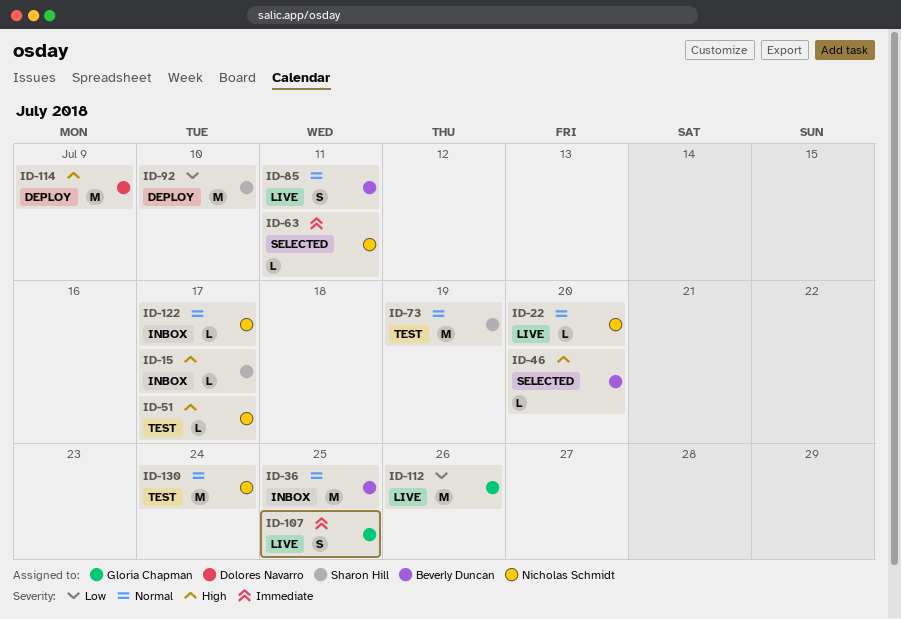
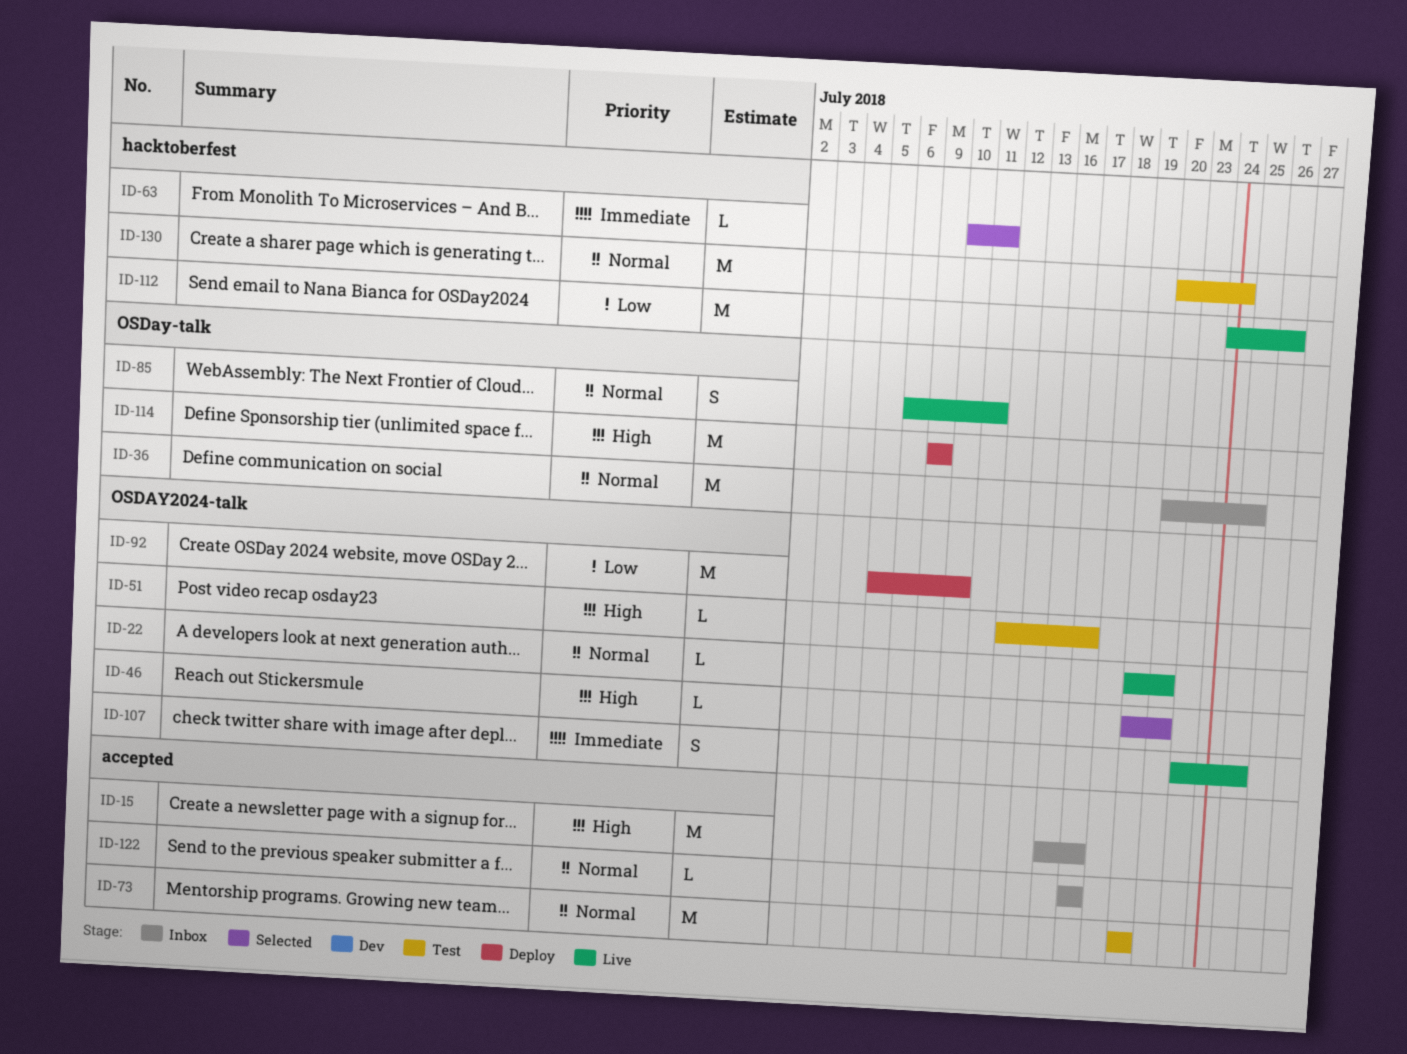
ID-15, estimate: L -> M

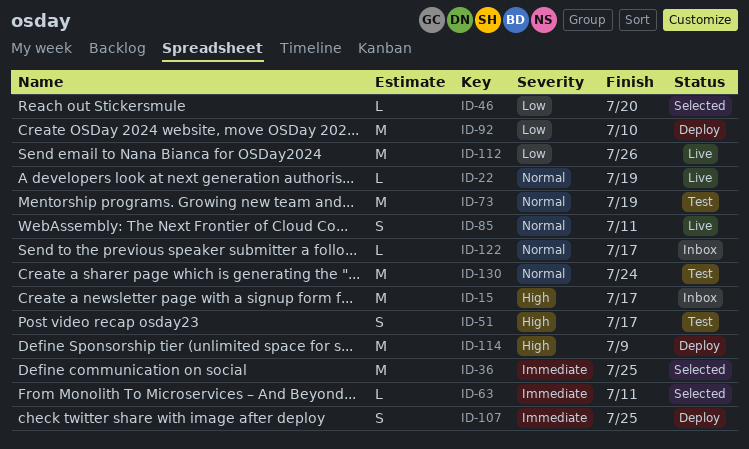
ID-22, due: Jul 20 -> Jul 19
ID-36, status: Inbox -> Selected
ID-36, priority: Normal -> Immediate
ID-46, priority: High -> Low
ID-51, estimate: L -> S
ID-107, status: Live -> Deploy

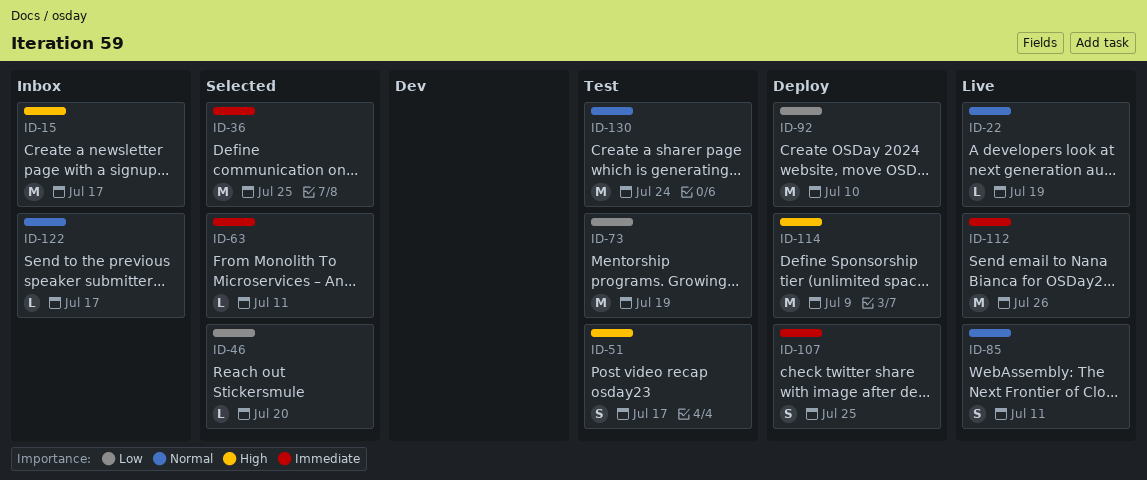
ID-73, priority: Normal -> Low
ID-112, priority: Low -> Immediate

